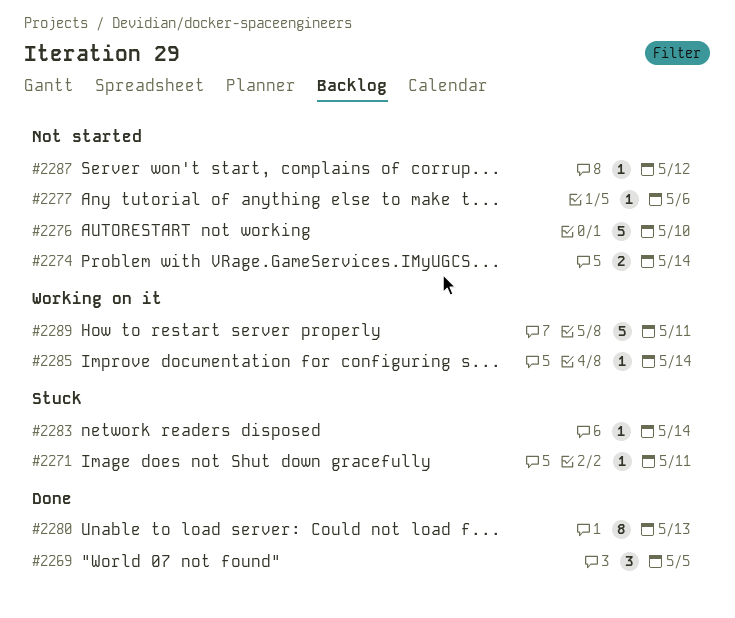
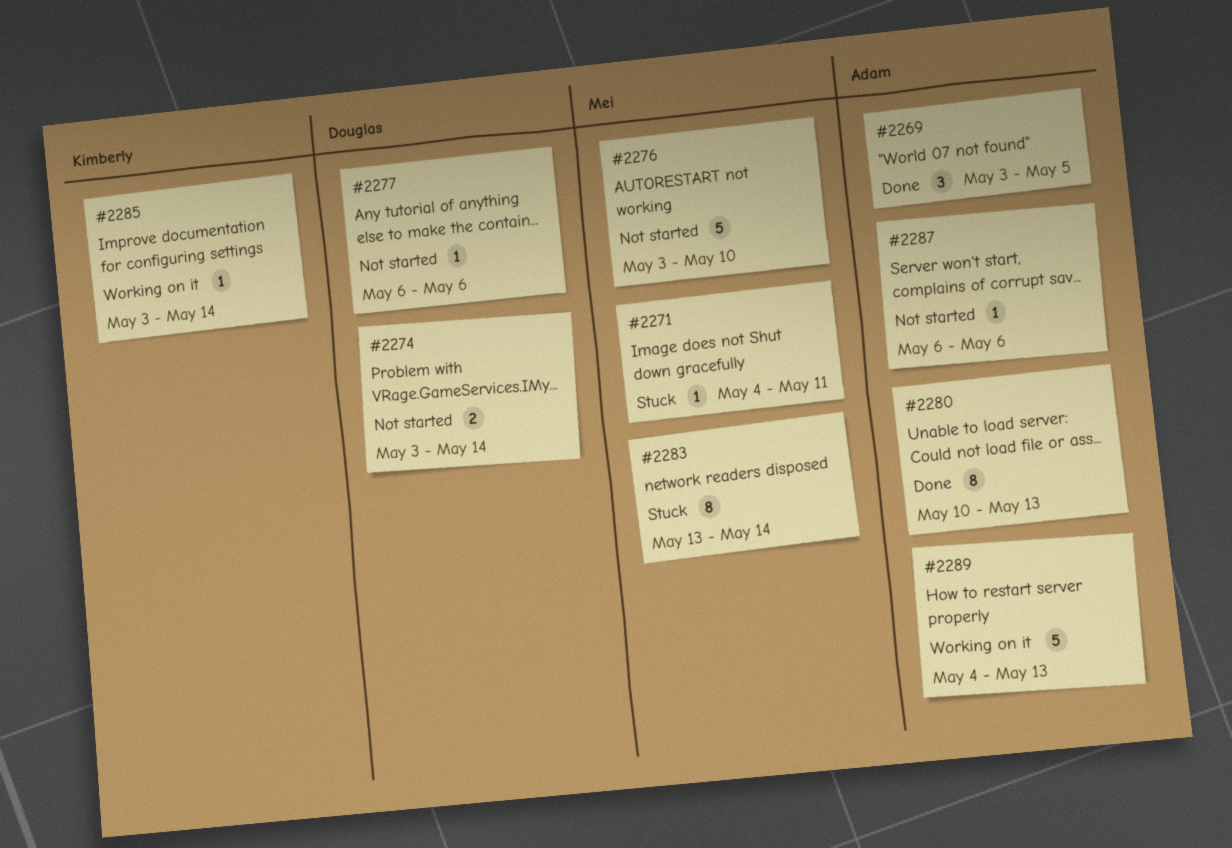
#2283, estimate: 1 -> 8
#2287, due: May 12 -> May 6
#2289, due: May 11 -> May 13

